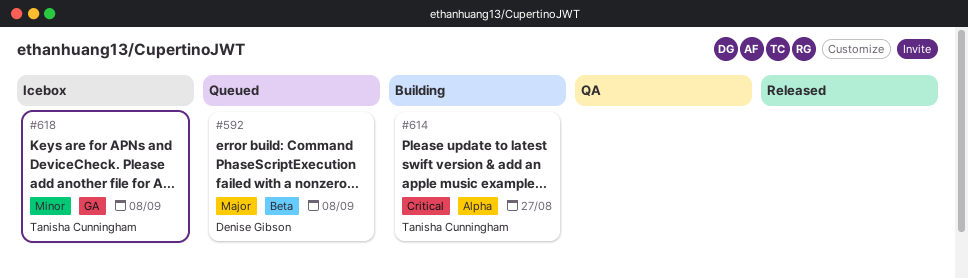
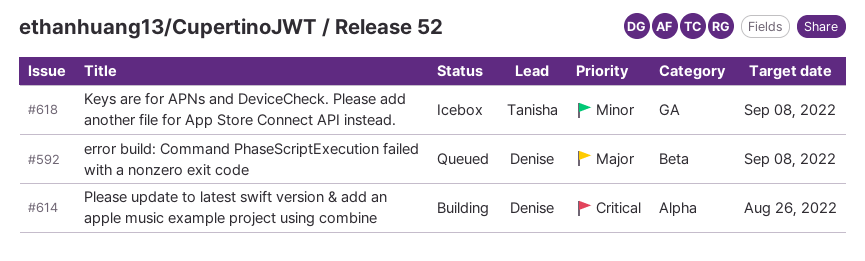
#614, owner: Tanisha Cunningham -> Denise Gibson
#614, due: Aug 27 -> Aug 26

